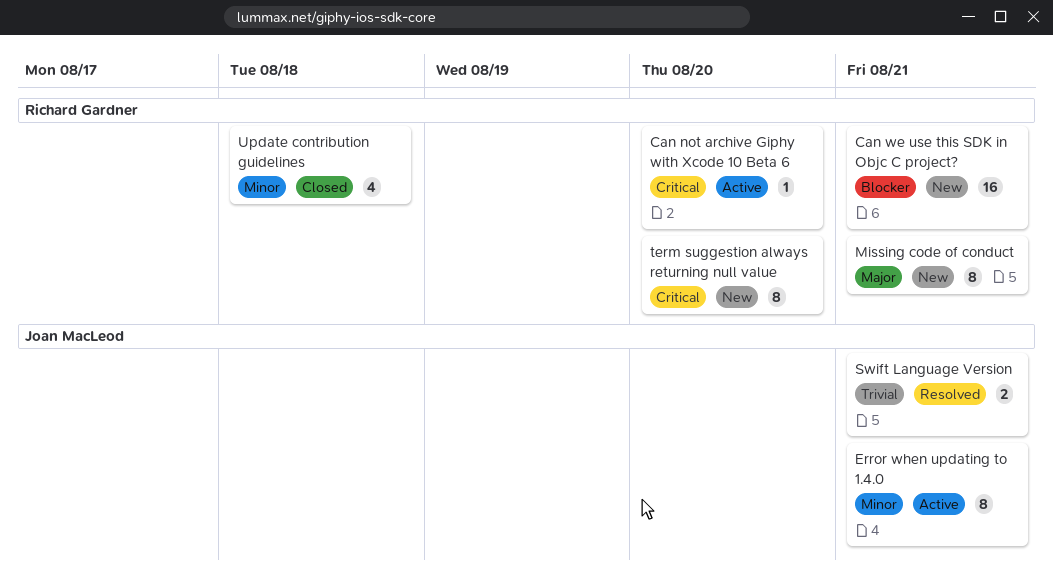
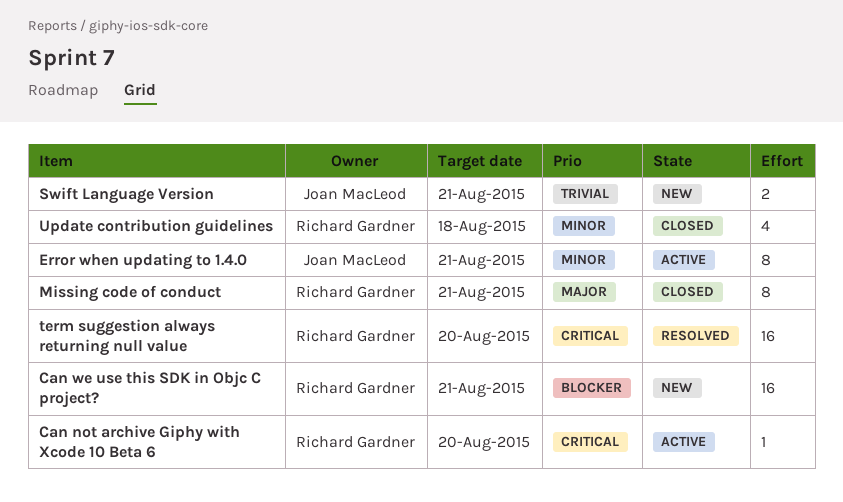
Missing code of conduct, status: New -> Closed
Swift Language Version, status: Resolved -> New
term suggestion always returning null value, status: New -> Resolved
term suggestion always returning null value, estimate: 8 -> 16

